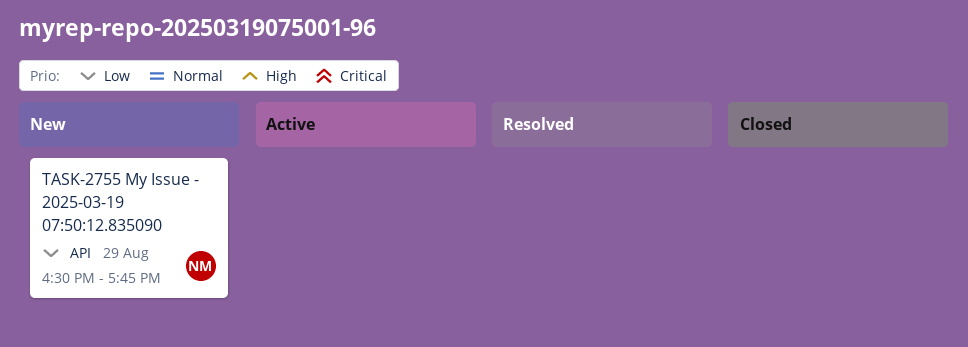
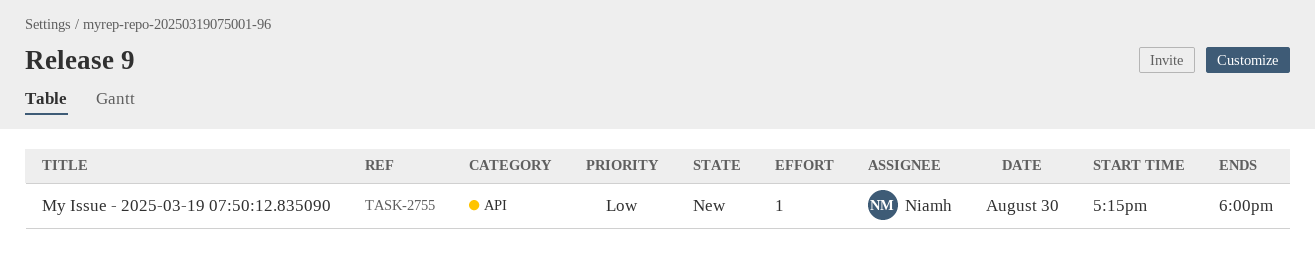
TASK-2755, day: Aug 29 -> Aug 30
TASK-2755, begins: 16:30 -> 17:15
TASK-2755, ends: 17:45 -> 18:00

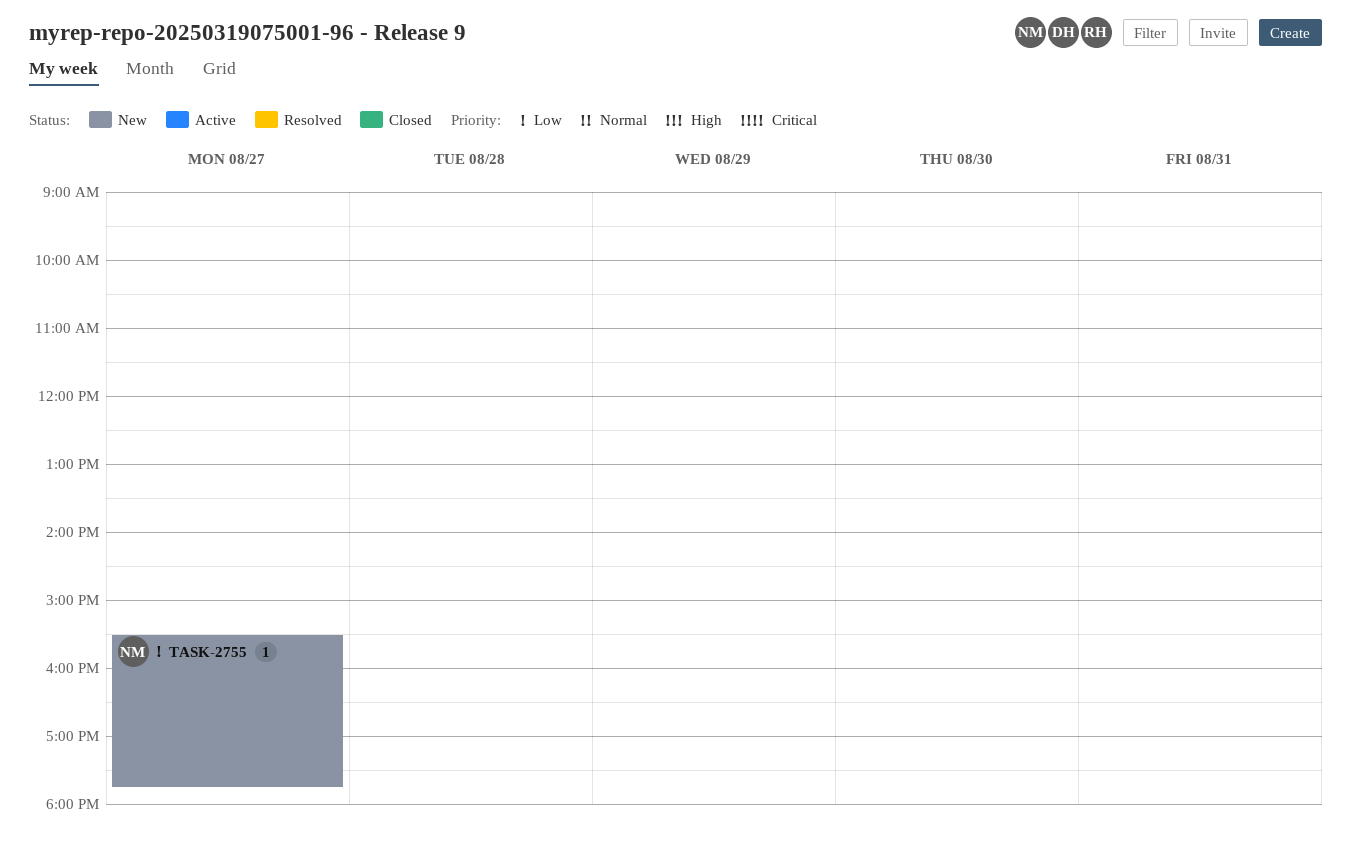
TASK-2755, day: Aug 30 -> Aug 27
TASK-2755, begins: 17:15 -> 15:30
TASK-2755, ends: 18:00 -> 17:45

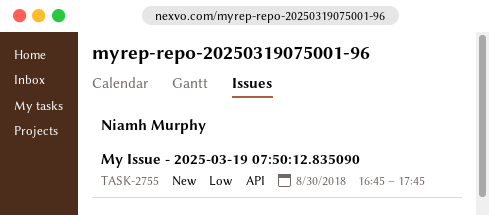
TASK-2755, day: Aug 27 -> Aug 30
TASK-2755, begins: 15:30 -> 16:45

